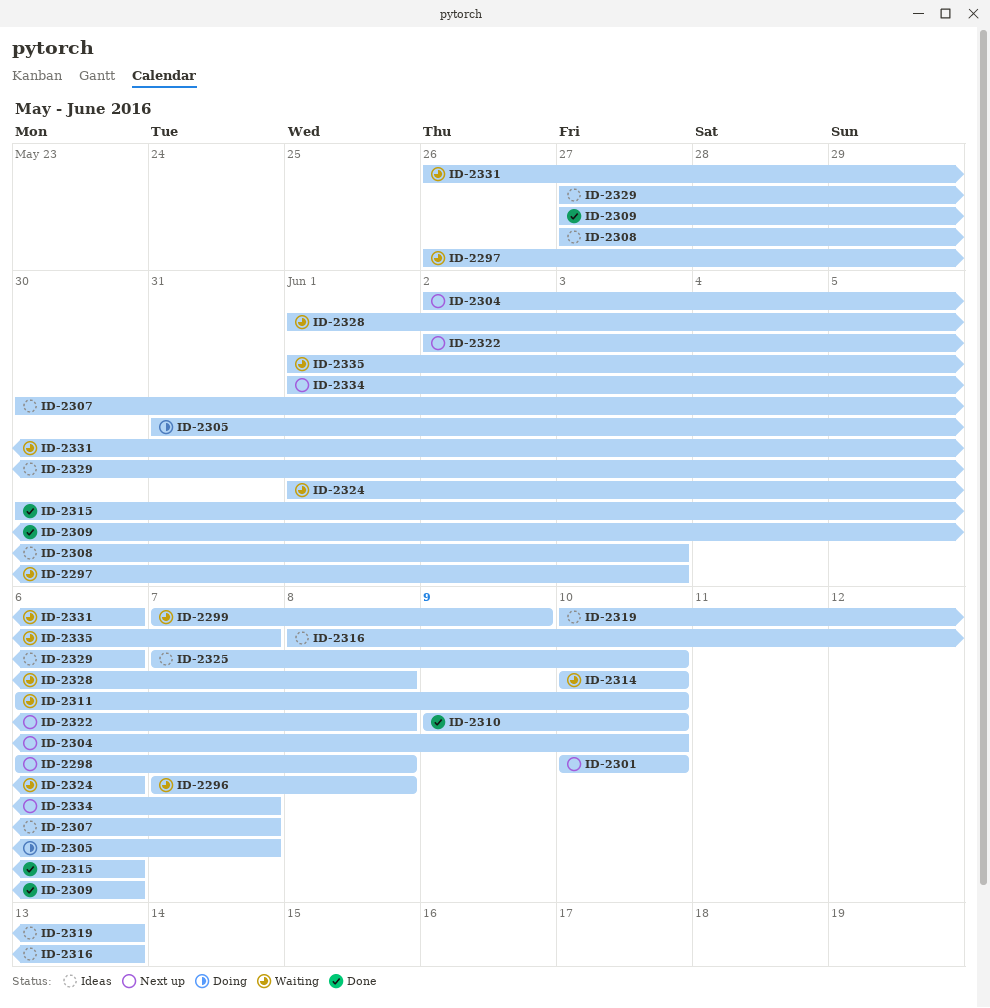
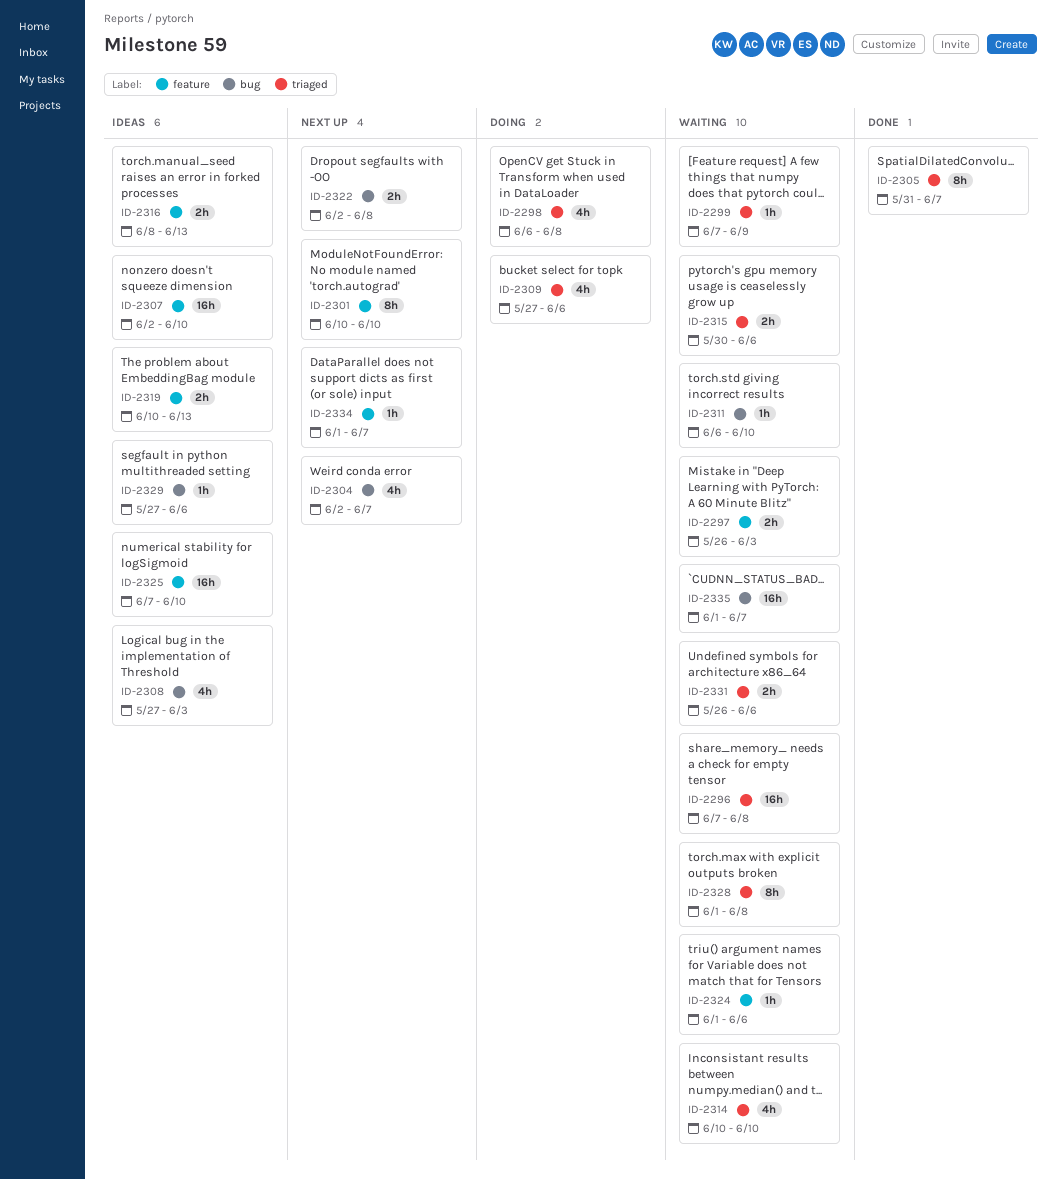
ID-2298, status: Next up -> Doing
ID-2304, due: Jun 10 -> Jun 7
ID-2305, status: Doing -> Done
ID-2307, start: May 30 -> Jun 2
ID-2307, due: Jun 7 -> Jun 10
ID-2309, status: Done -> Doing
ID-2310: present -> none
ID-2315, status: Done -> Waiting

